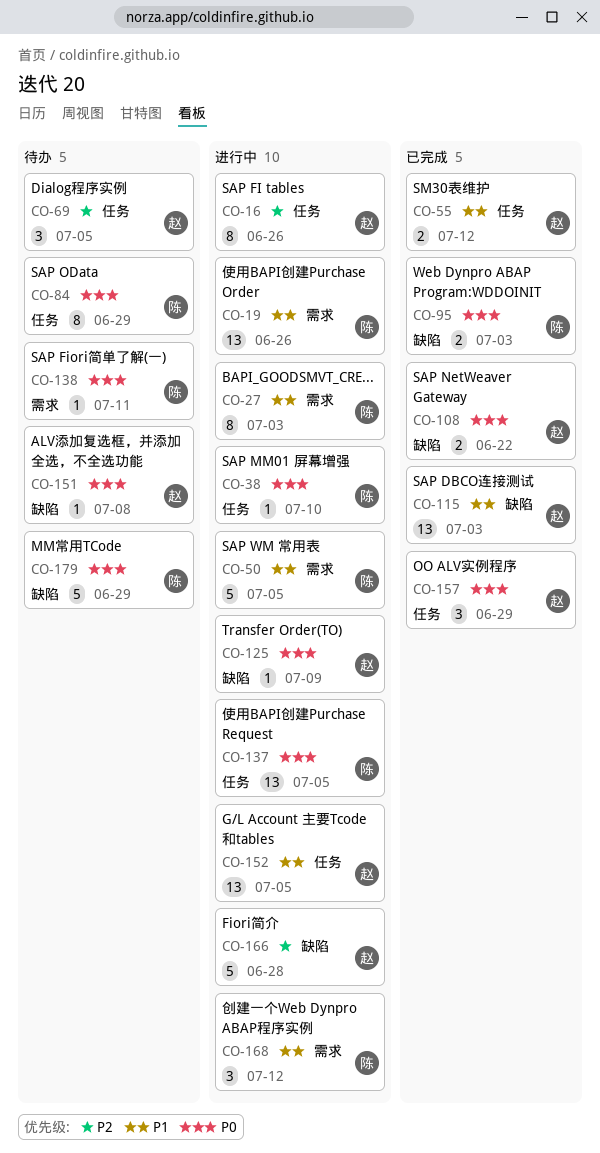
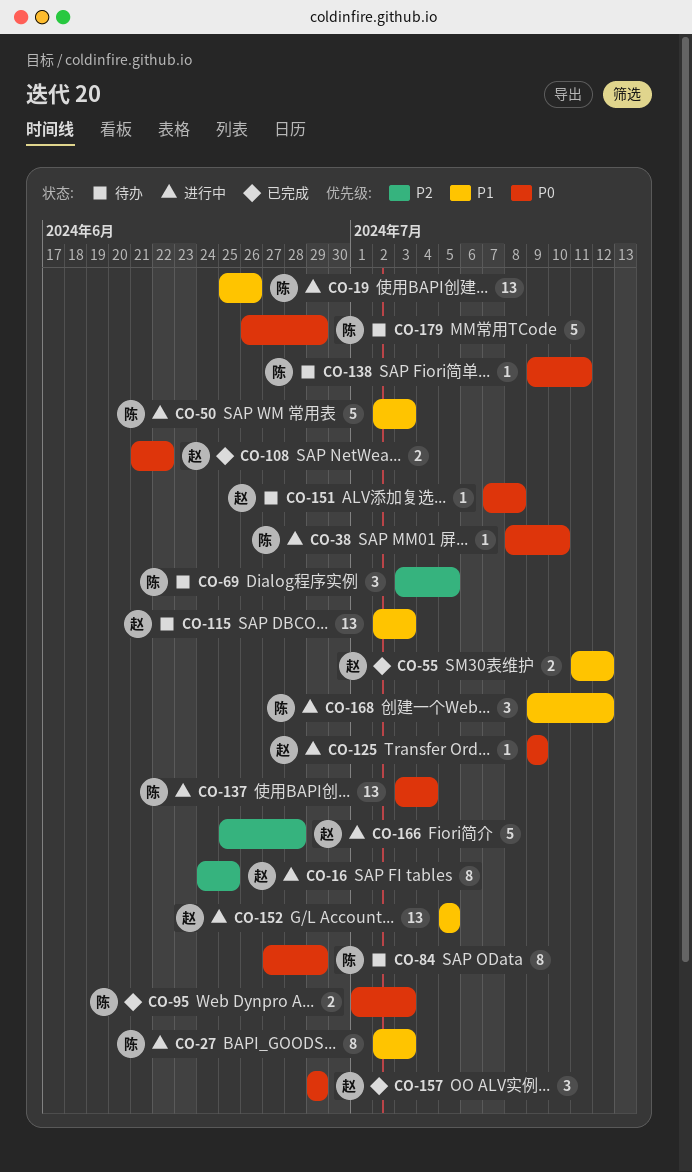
CO-16, due: Jun 26 -> Jun 25
CO-50, due: Jul 5 -> Jul 3
CO-69, owner: 赵 -> 陈
CO-115, status: 已完成 -> 待办
CO-137, due: Jul 5 -> Jul 4

